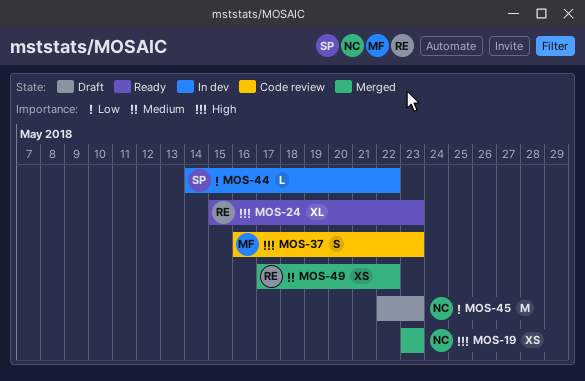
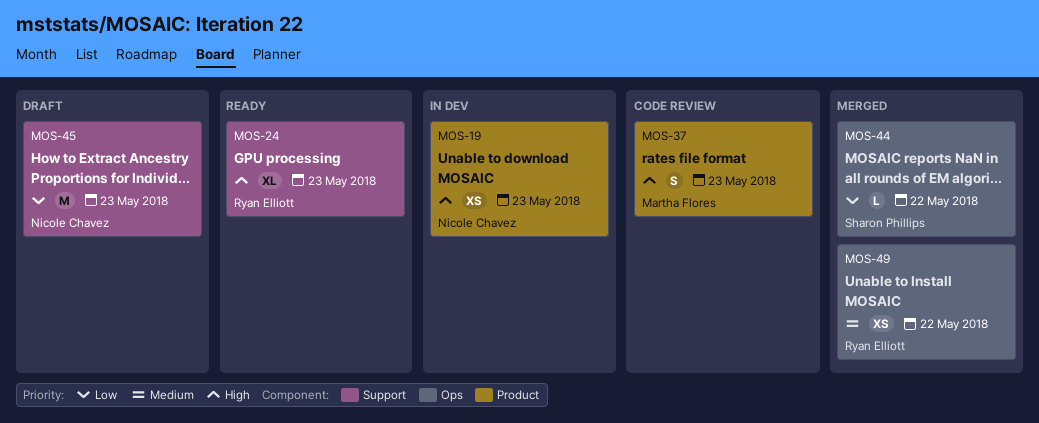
MOS-19, status: Merged -> In dev
MOS-44, status: In dev -> Merged

